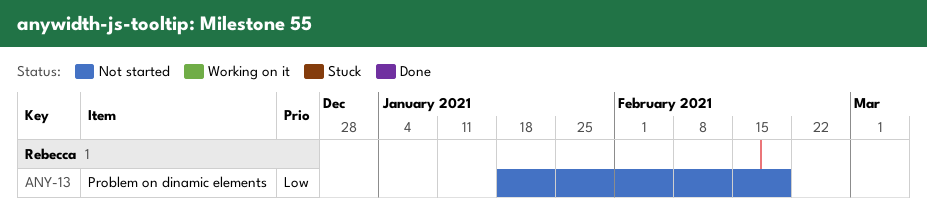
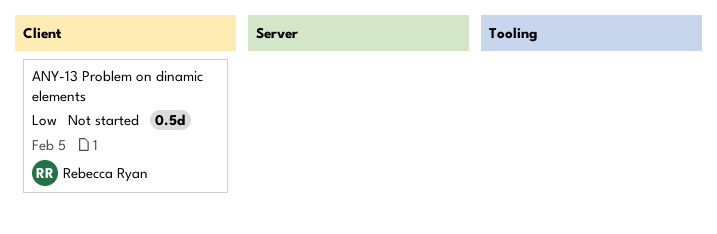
ANY-13, due: Feb 19 -> Feb 5

